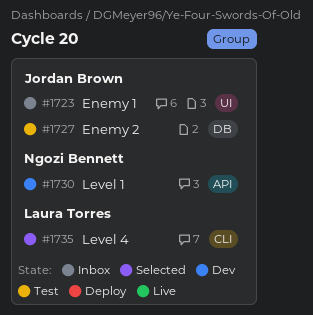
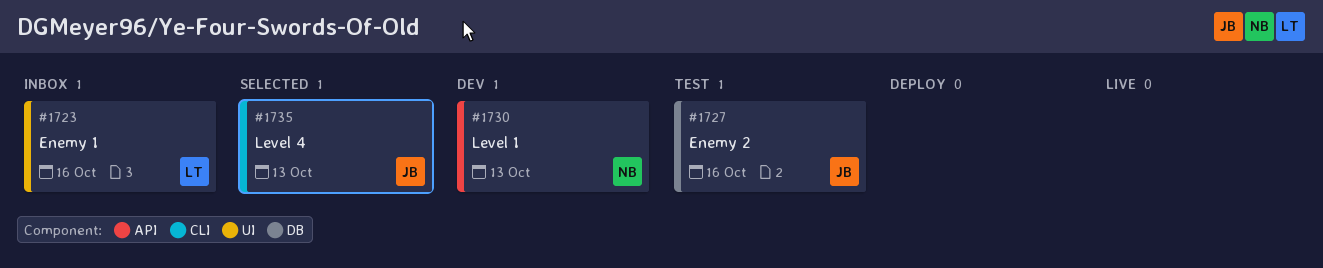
#1723, owner: Jordan Brown -> Laura Torres
#1735, owner: Laura Torres -> Jordan Brown

